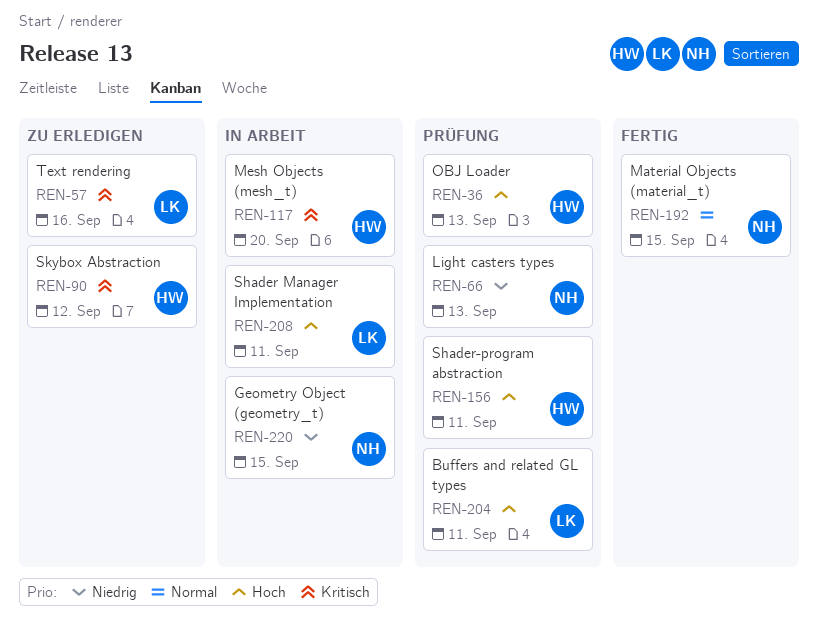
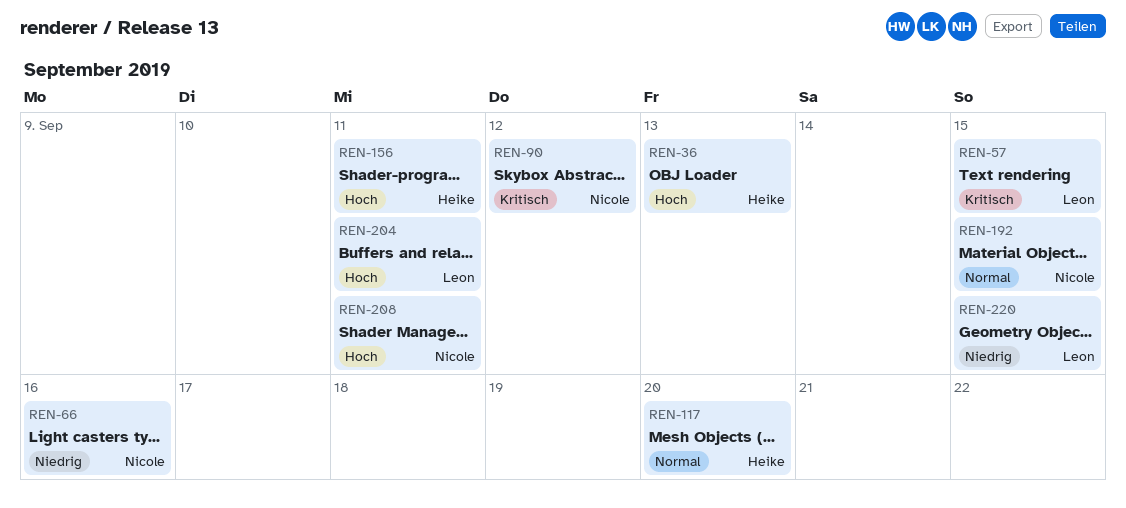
REN-57, due: Sep 16 -> Sep 15
REN-66, due: Sep 13 -> Sep 16
REN-90, owner: Heike -> Nicole
REN-117, priority: Kritisch -> Normal
REN-208, owner: Leon -> Nicole
REN-220, owner: Nicole -> Leon

